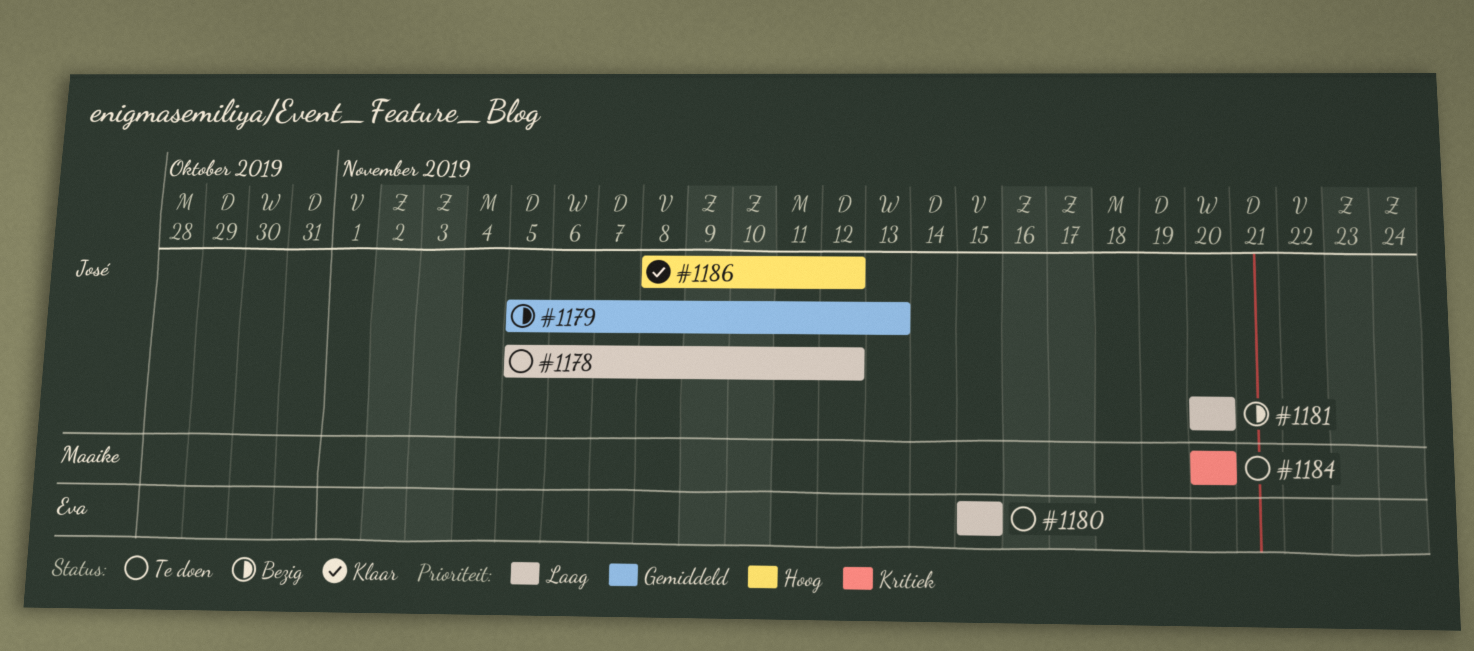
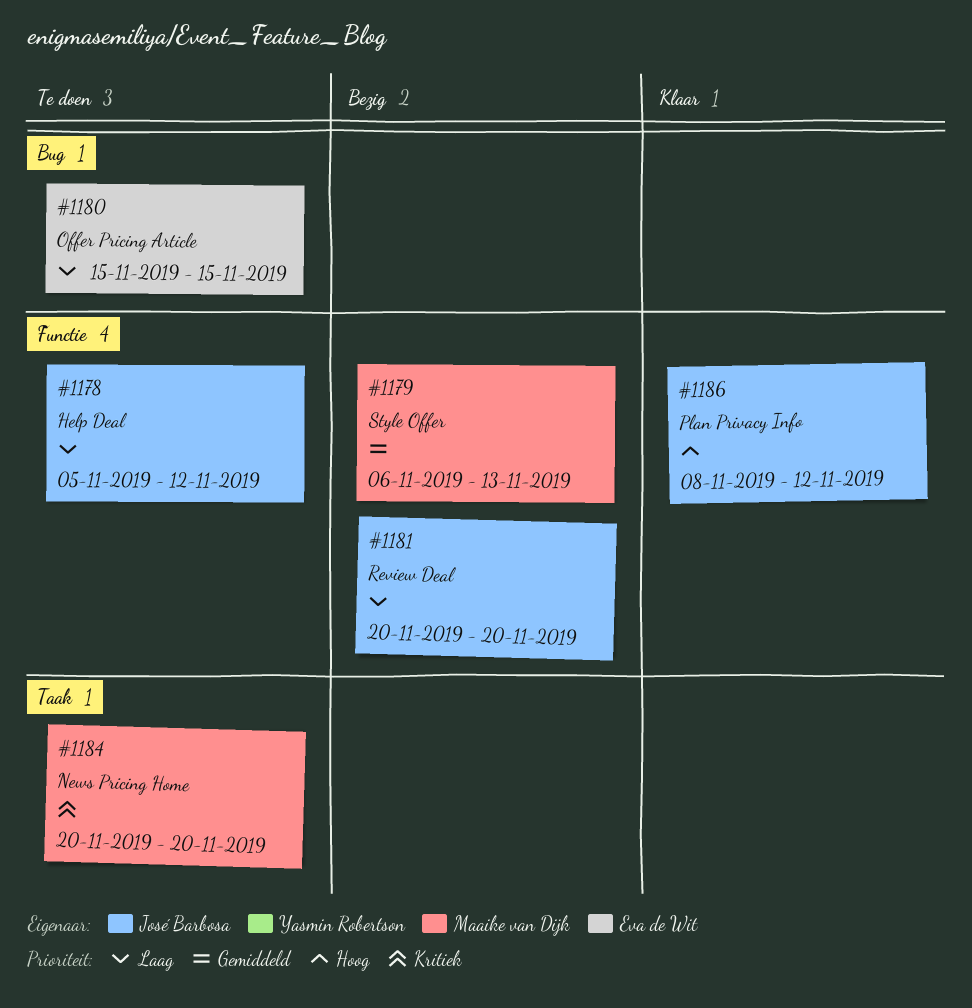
#1179, owner: José Barbosa -> Maaike van Dijk
#1179, start: Nov 5 -> Nov 6

